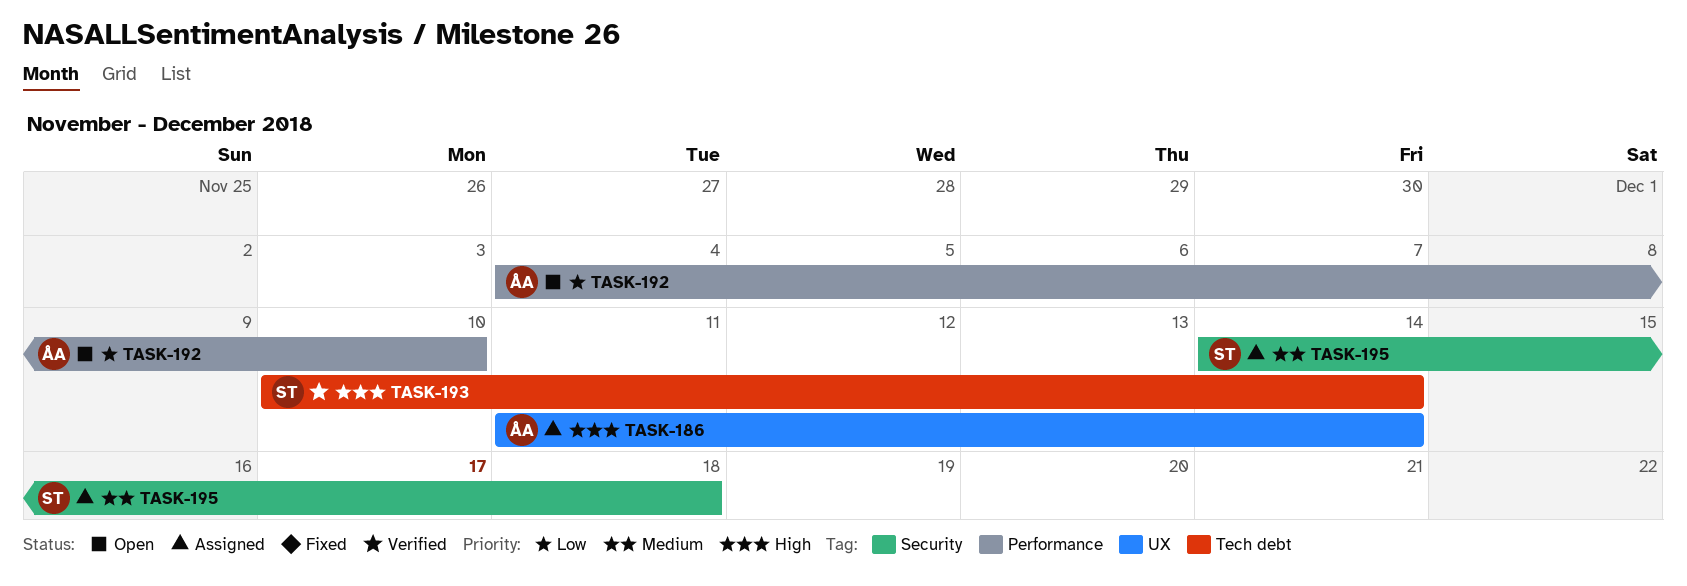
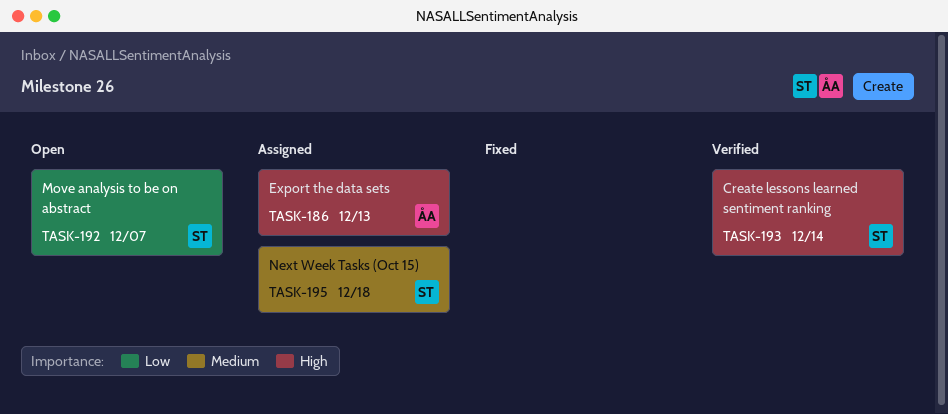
TASK-186, due: Dec 14 -> Dec 13
TASK-192, owner: ÅA -> ST
TASK-192, due: Dec 10 -> Dec 7

